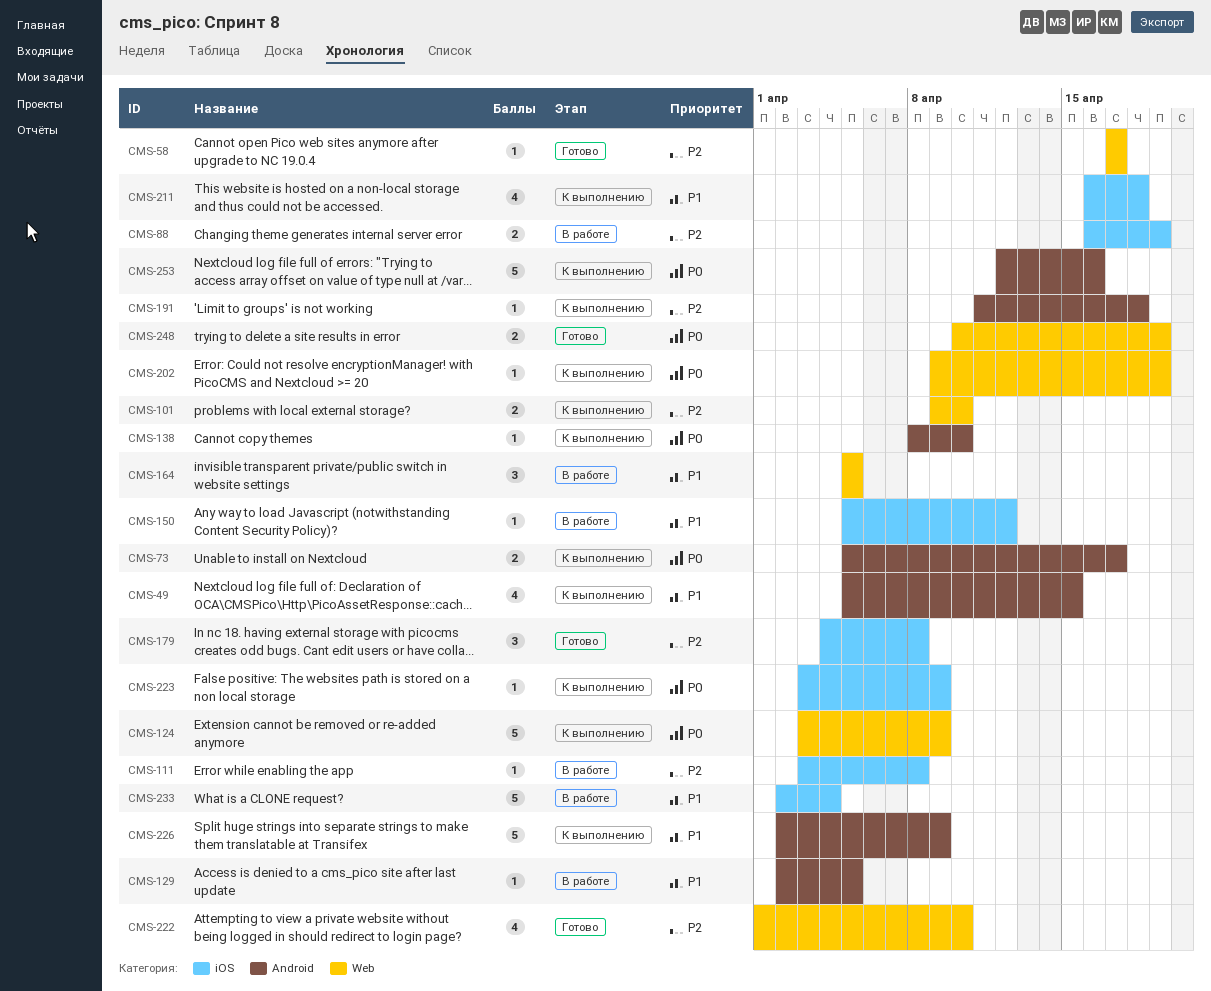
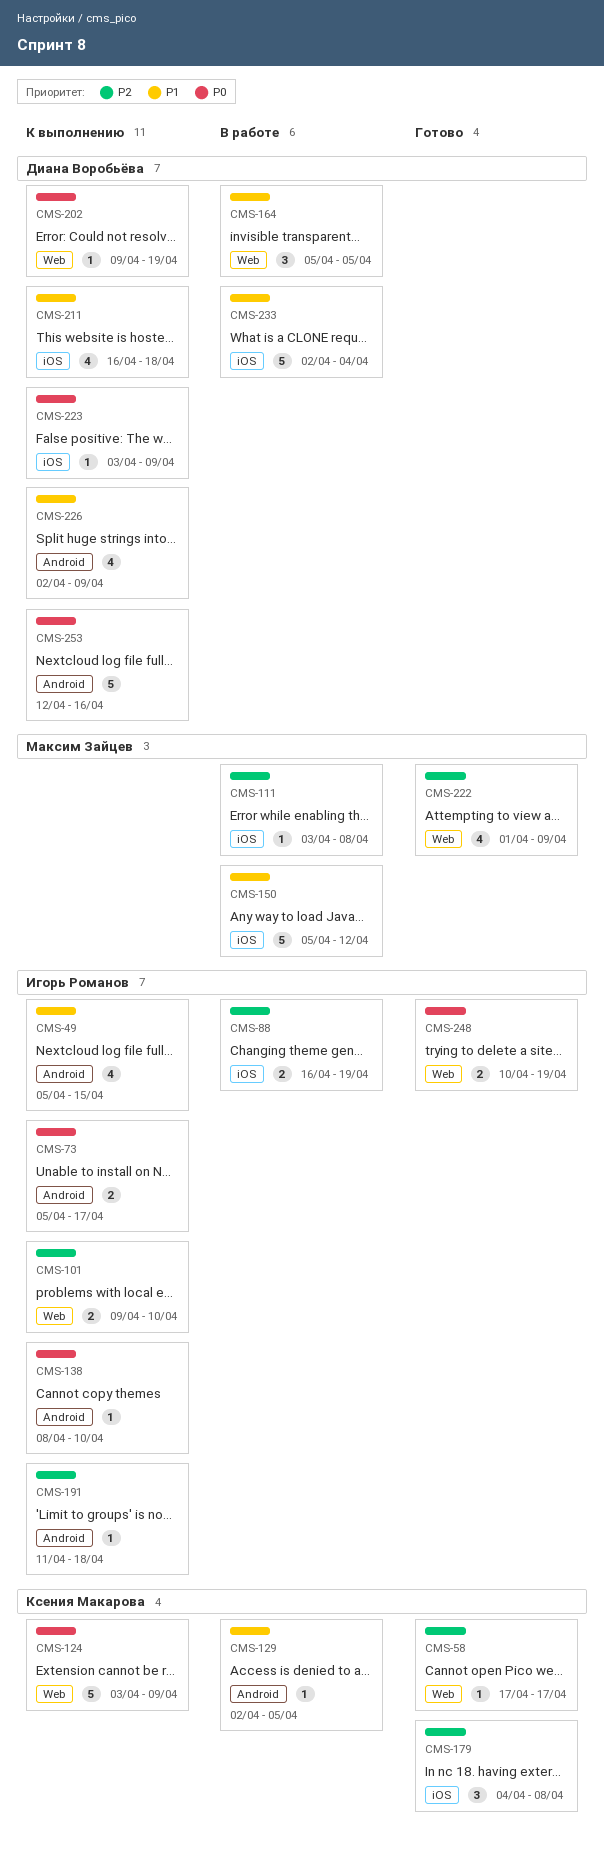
CMS-150, estimate: 1 -> 5
CMS-222, due: Apr 10 -> Apr 9
CMS-226, estimate: 5 -> 4

